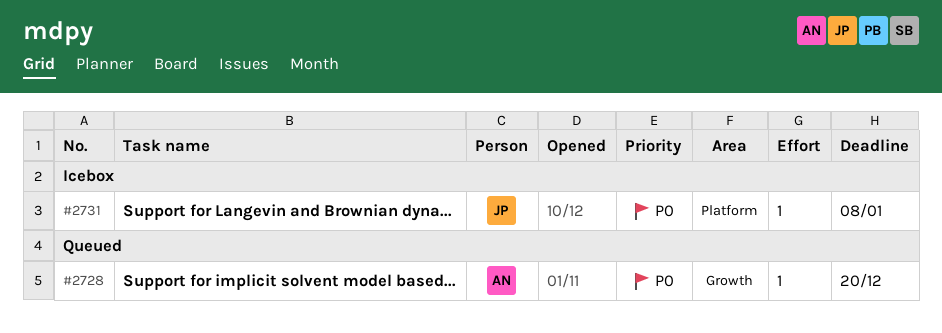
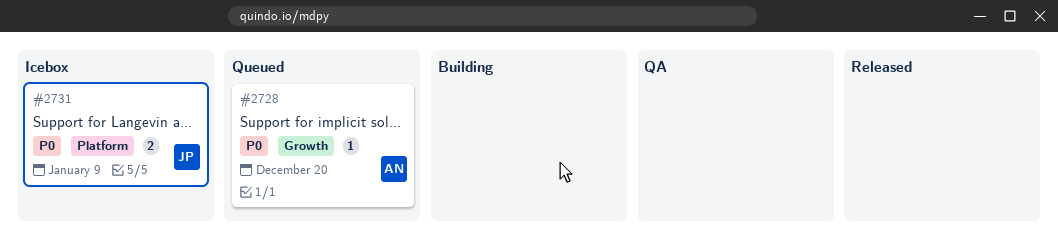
#2731, estimate: 1 -> 2
#2731, due: Jan 8 -> Jan 9

